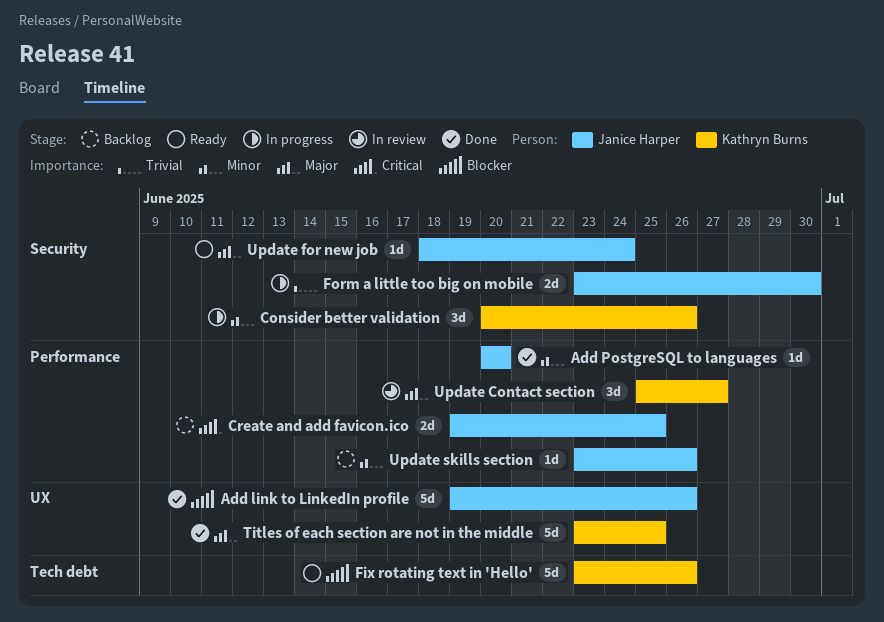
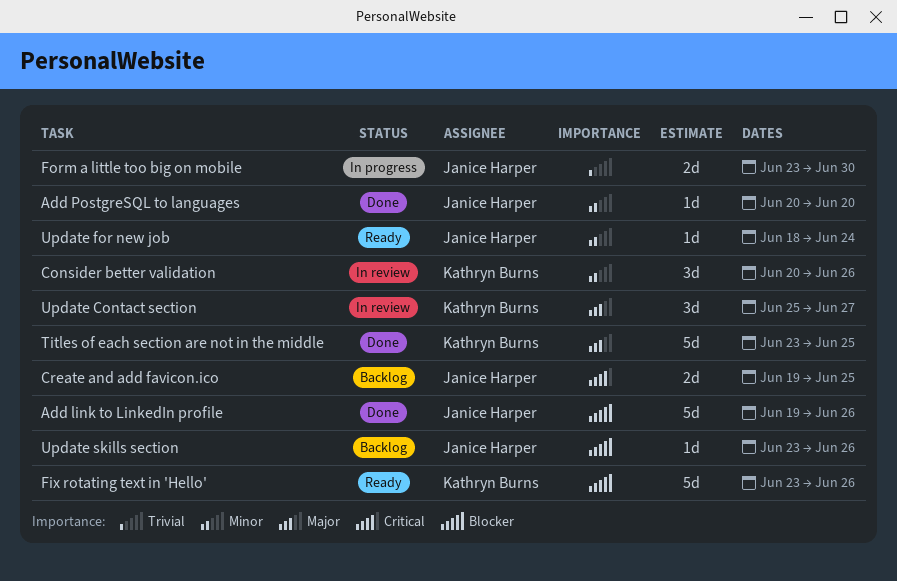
Consider better validation, status: In progress -> In review
Update for new job, priority: Major -> Minor
Update skills section, priority: Minor -> Blocker

